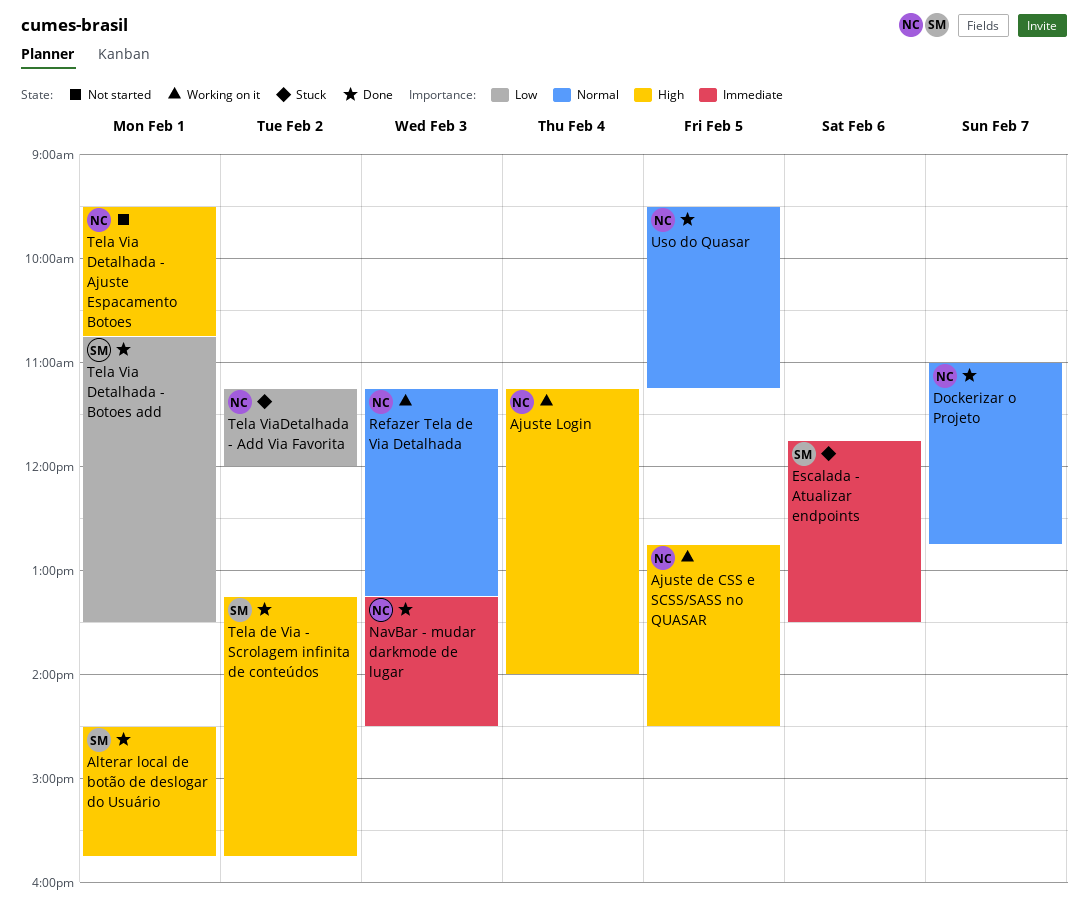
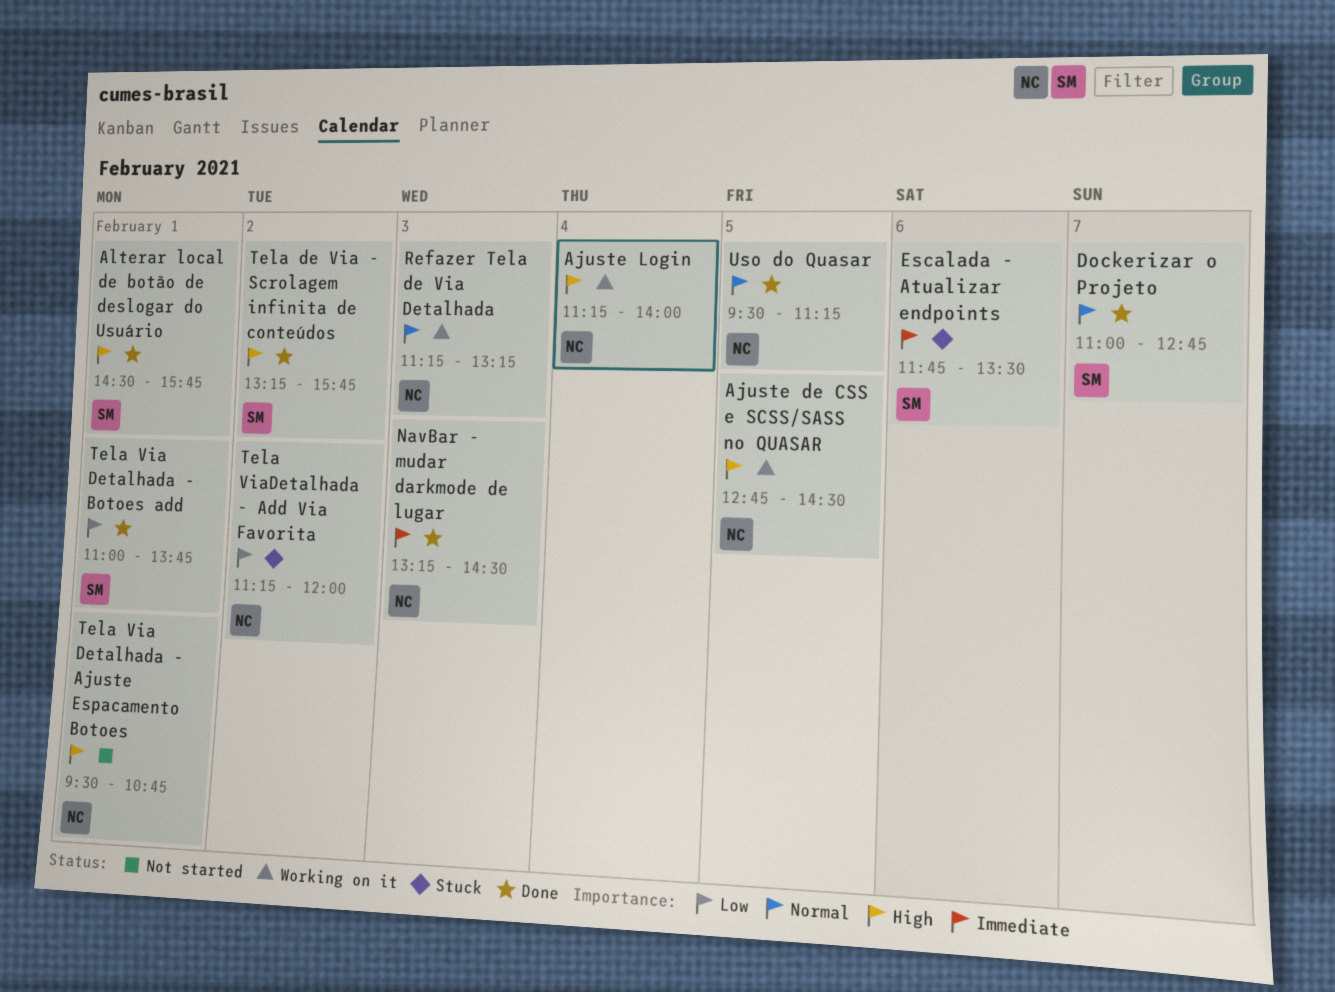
Dockerizar o Projeto, owner: NC -> SM
Tela Via Detalhada - Botoes add, begins: 10:45 -> 11:00
Tela Via Detalhada - Botoes add, ends: 13:30 -> 13:45

